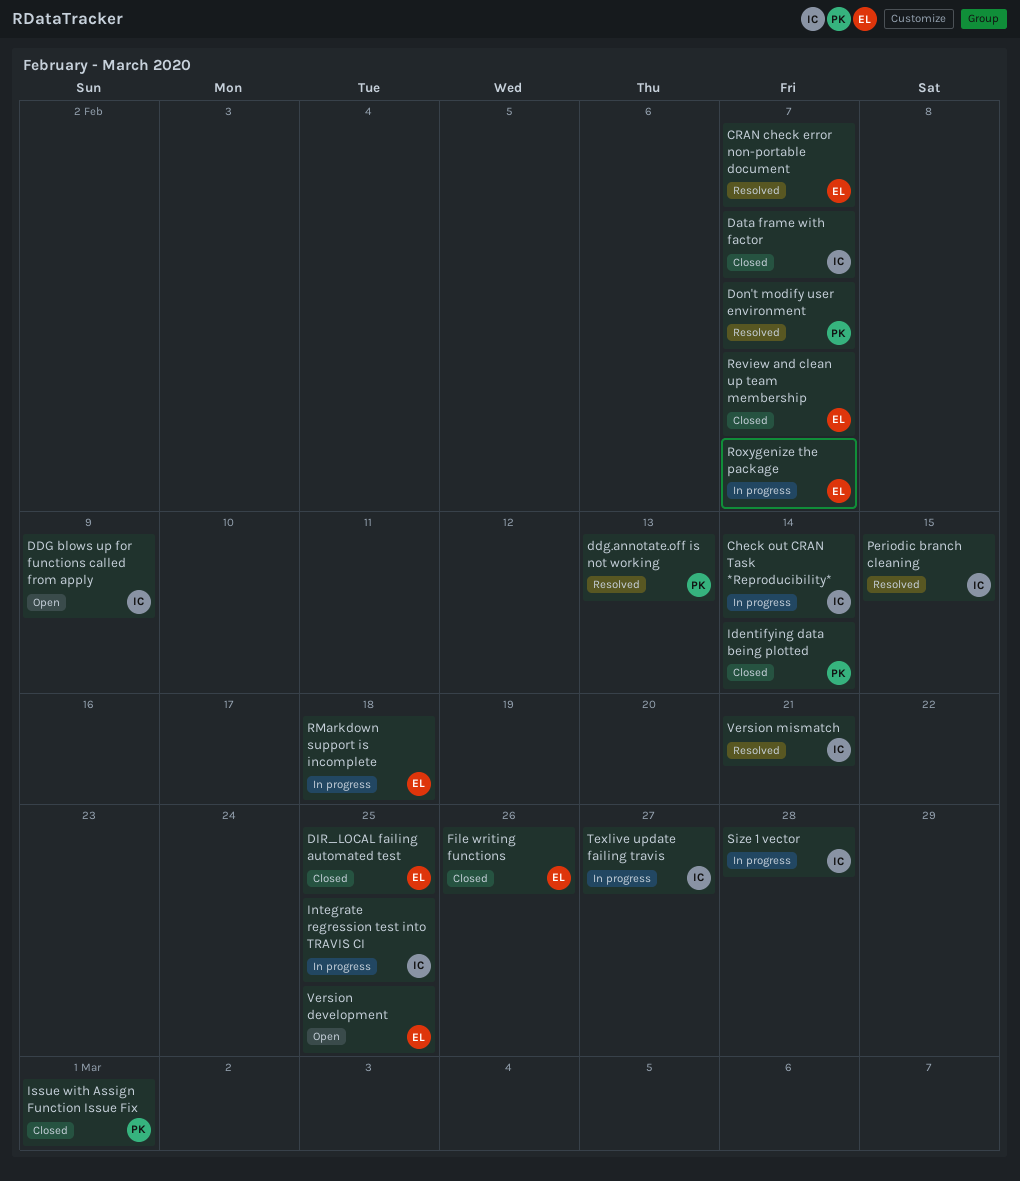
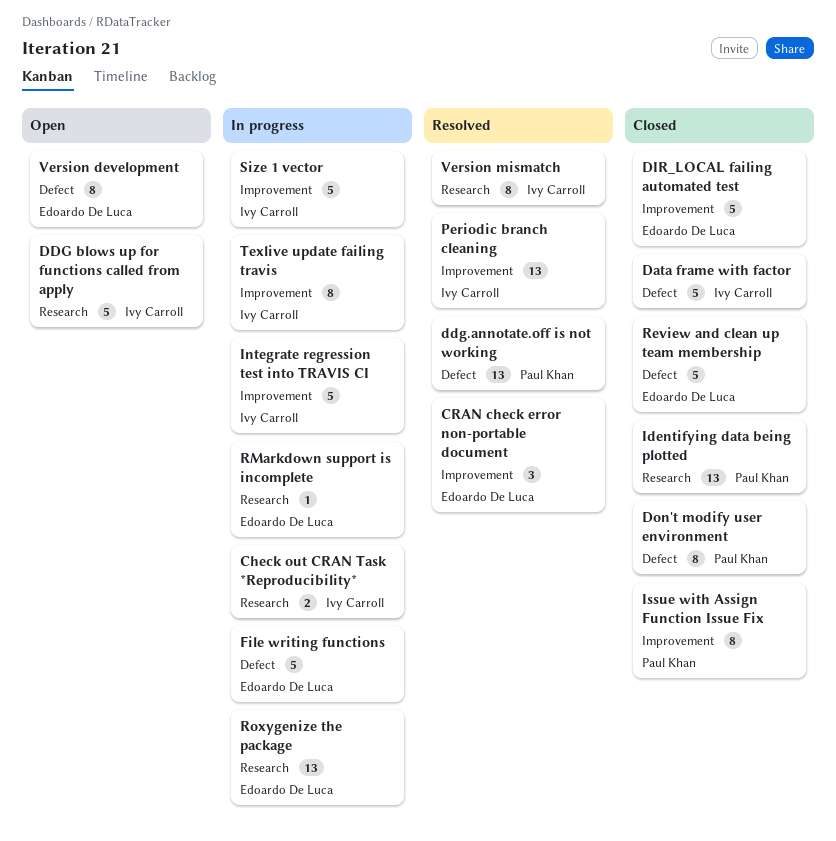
Don't modify user environment, status: Resolved -> Closed
File writing functions, status: Closed -> In progress

